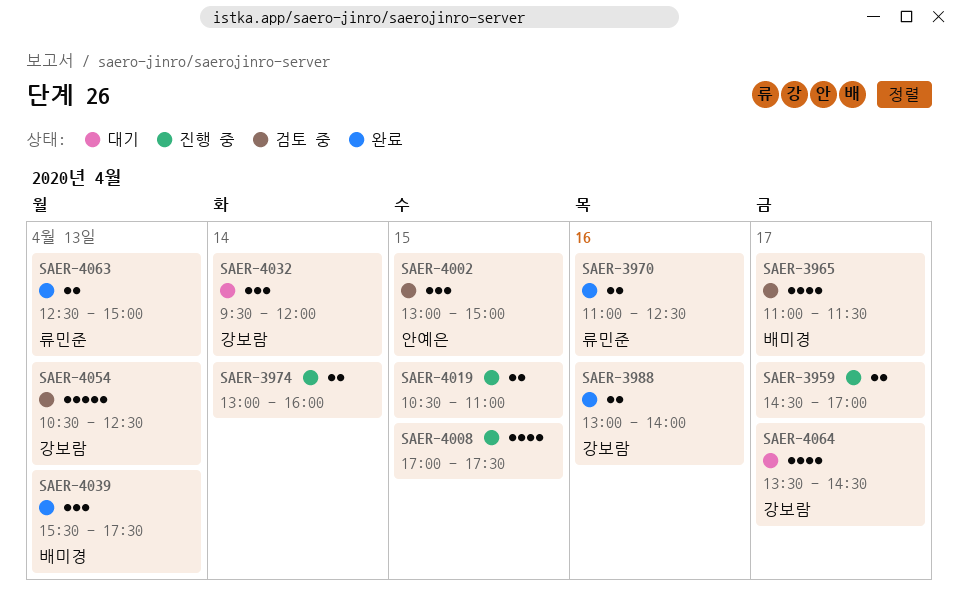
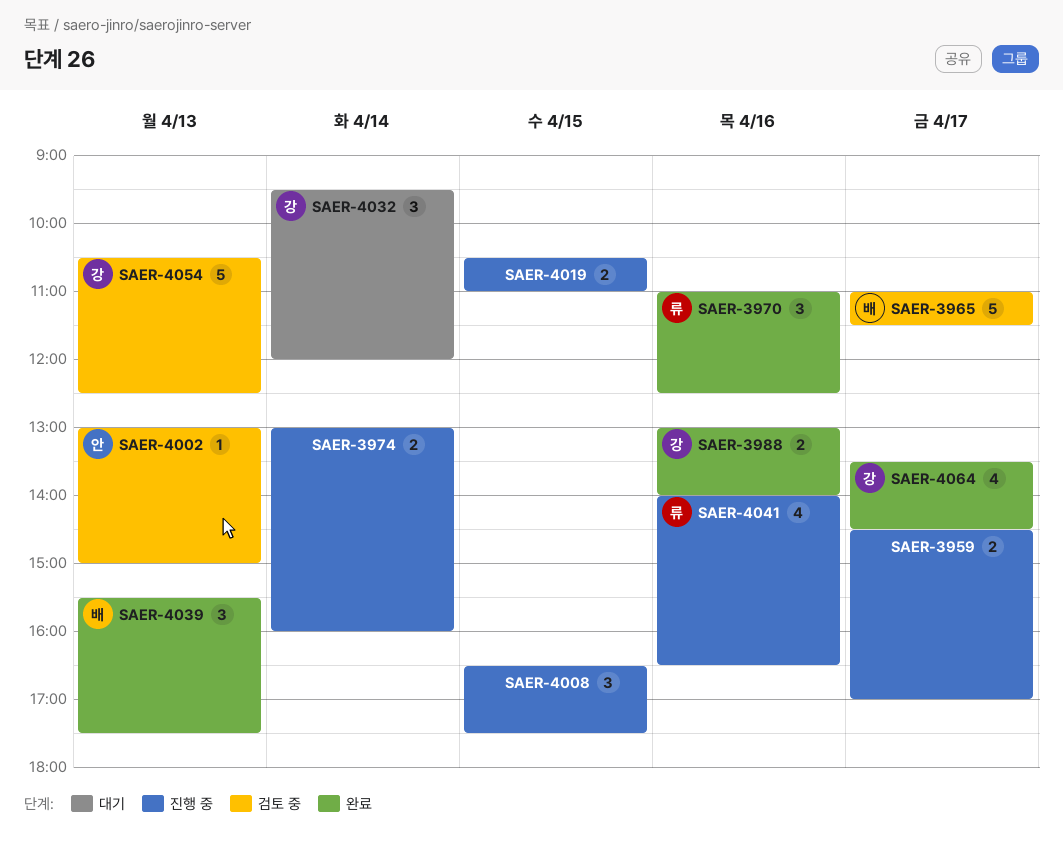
SAER-3965, estimate: 4 -> 5
SAER-3970, estimate: 2 -> 3
SAER-4002, estimate: 3 -> 1
SAER-4002, day: Apr 15 -> Apr 13
SAER-4008, estimate: 4 -> 3
SAER-4008, begins: 17:00 -> 16:30
SAER-4041: none -> present
SAER-4063: present -> none
SAER-4064, status: 대기 -> 완료

